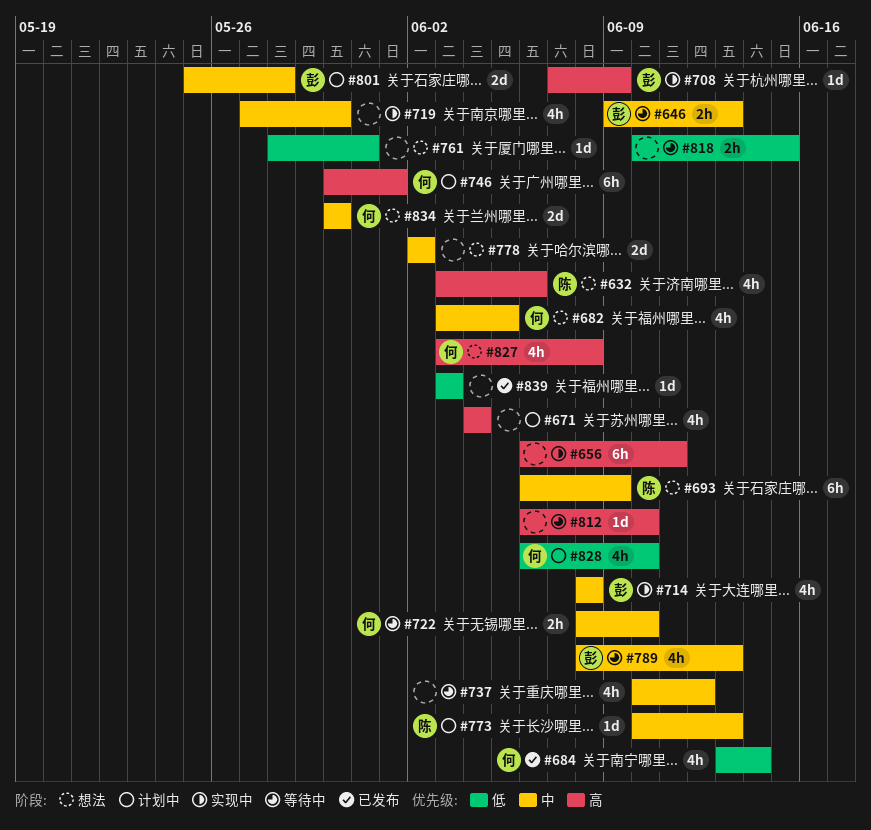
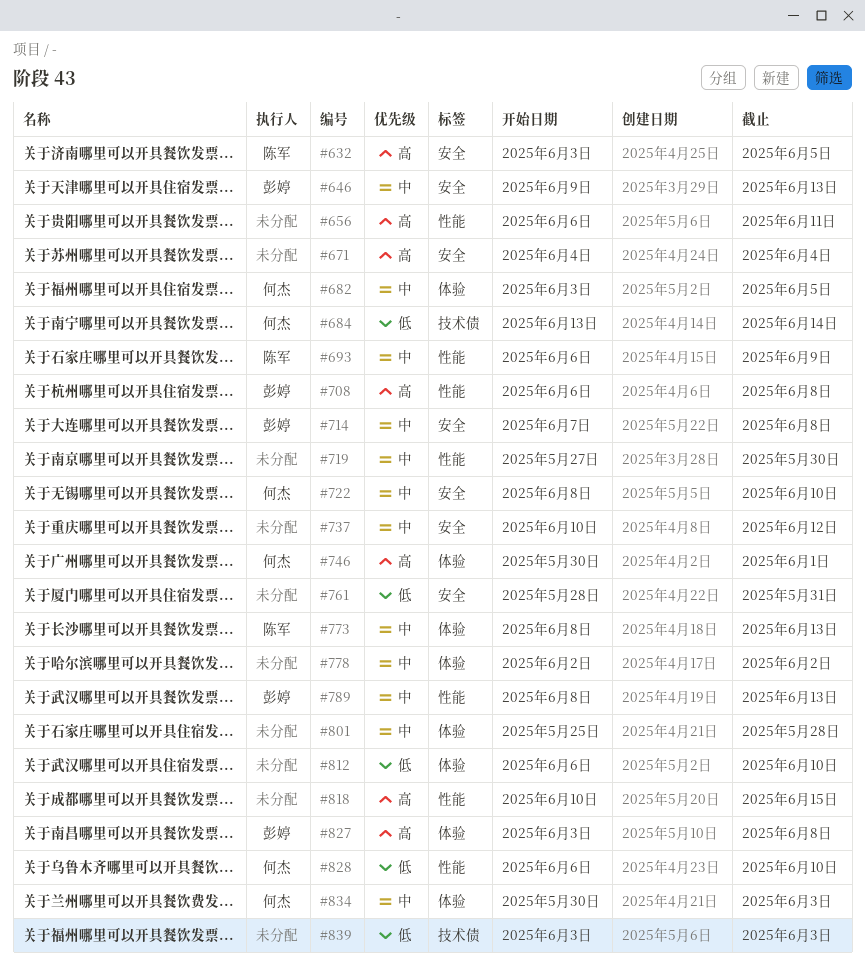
#632, due: Jun 6 -> Jun 5
#708, start: Jun 7 -> Jun 6
#708, due: Jun 9 -> Jun 8
#714, start: Jun 8 -> Jun 7
#773, start: Jun 10 -> Jun 8
#801, owner: 彭婷 -> none
#812, priority: 高 -> 低
#818, priority: 低 -> 高
#827, owner: 何杰 -> 彭婷
#834, due: May 30 -> Jun 3

